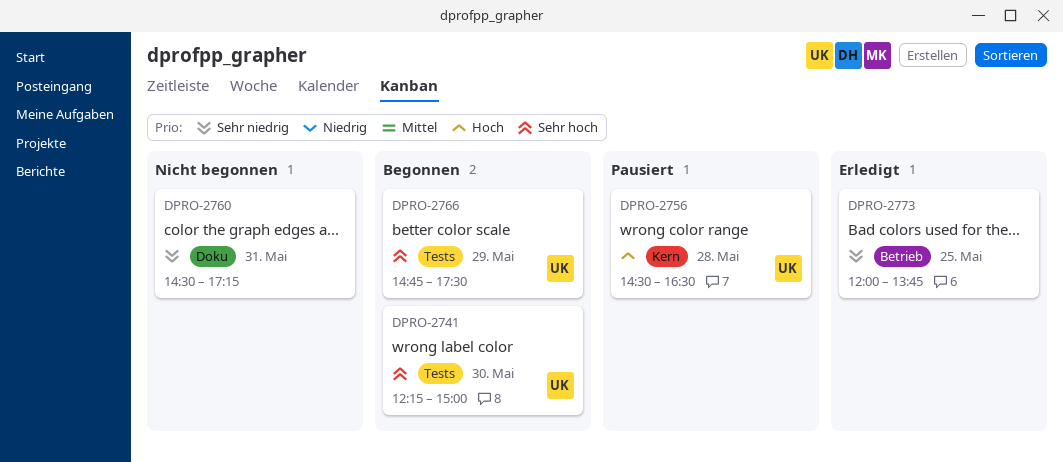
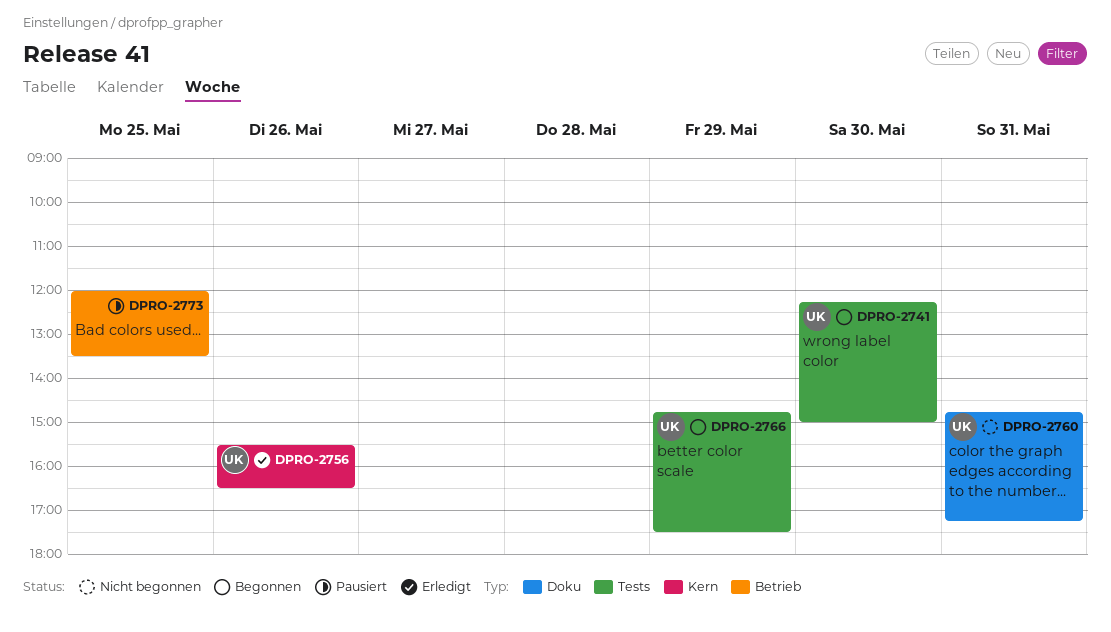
DPRO-2756, status: Pausiert -> Erledigt
DPRO-2756, day: May 28 -> May 26
DPRO-2756, begins: 14:30 -> 15:30
DPRO-2760, owner: none -> UK
DPRO-2760, begins: 14:30 -> 14:45
DPRO-2773, status: Erledigt -> Pausiert
DPRO-2773, ends: 13:45 -> 13:30

